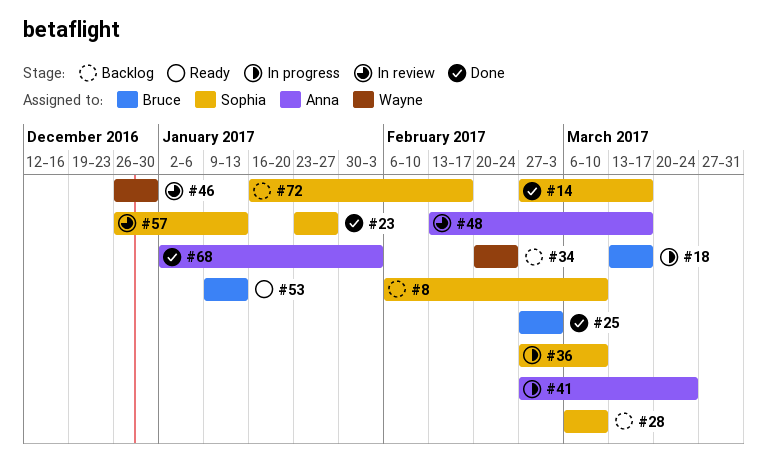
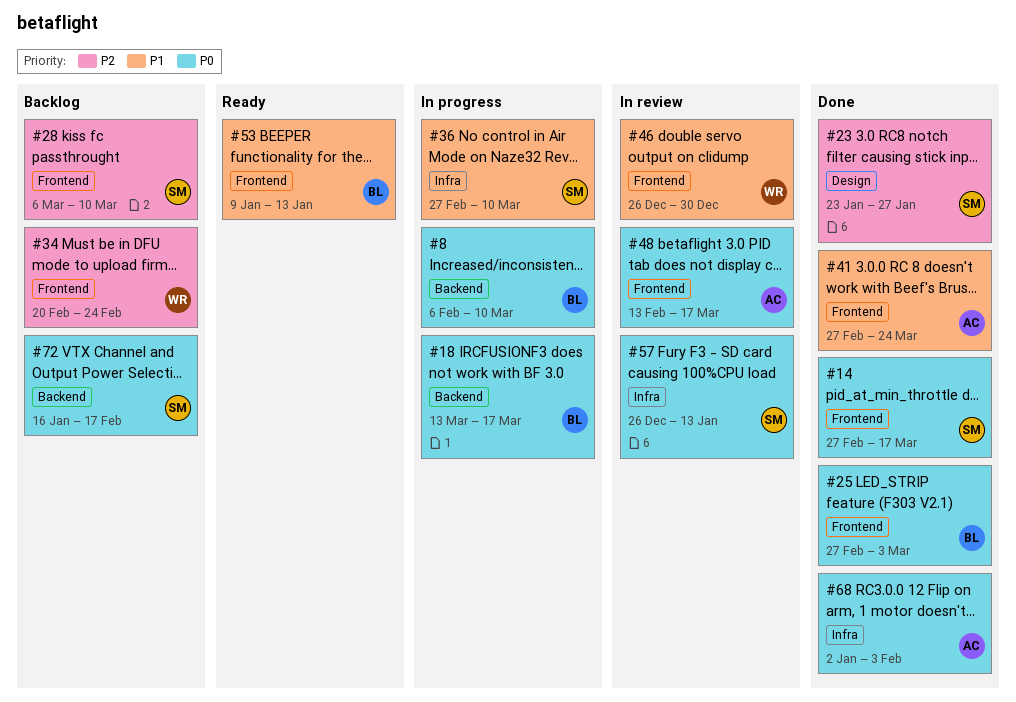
#8, status: Backlog -> In progress
#8, owner: Sophia -> Bruce
#41, status: In progress -> Done

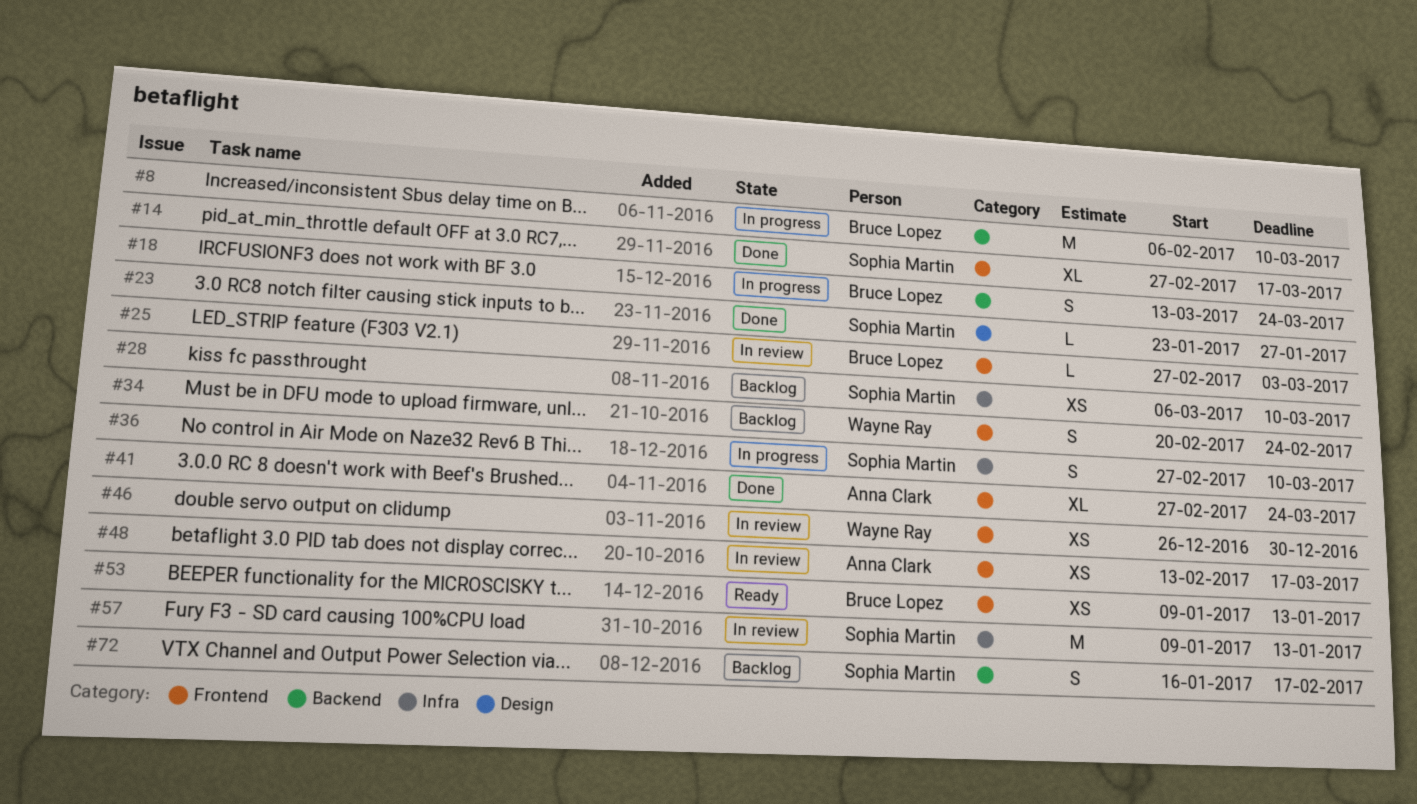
#18, due: Mar 17 -> Mar 24
#25, status: Done -> In review
#28, label: Frontend -> Infra
#57, start: Dec 26 -> Jan 9
#68: present -> none

